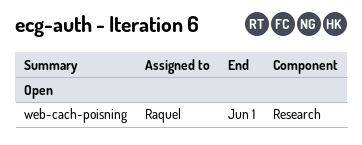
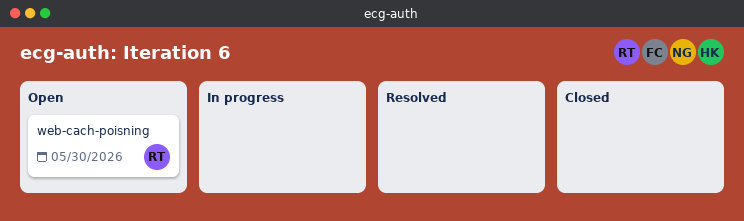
web-cach-poisning, due: Jun 1 -> May 30

